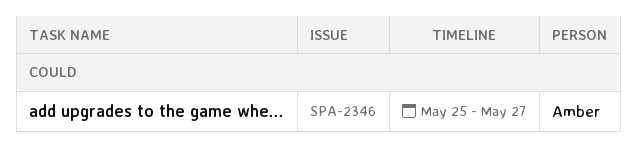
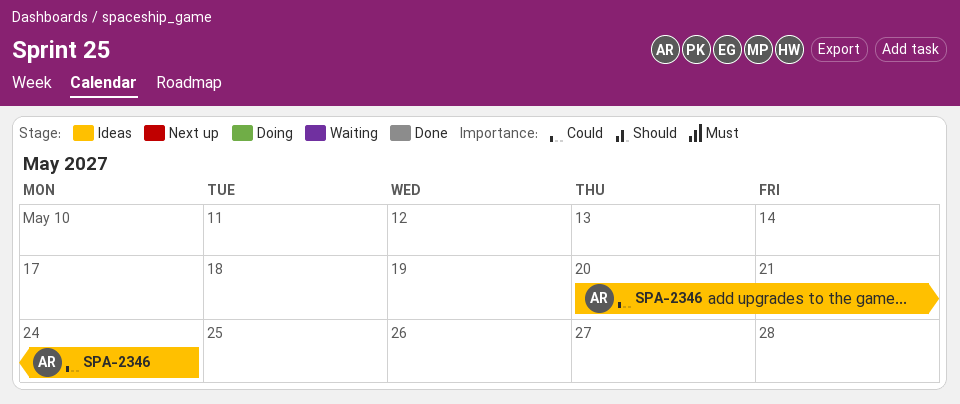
SPA-2346, start: May 25 -> May 20
SPA-2346, due: May 27 -> May 24

